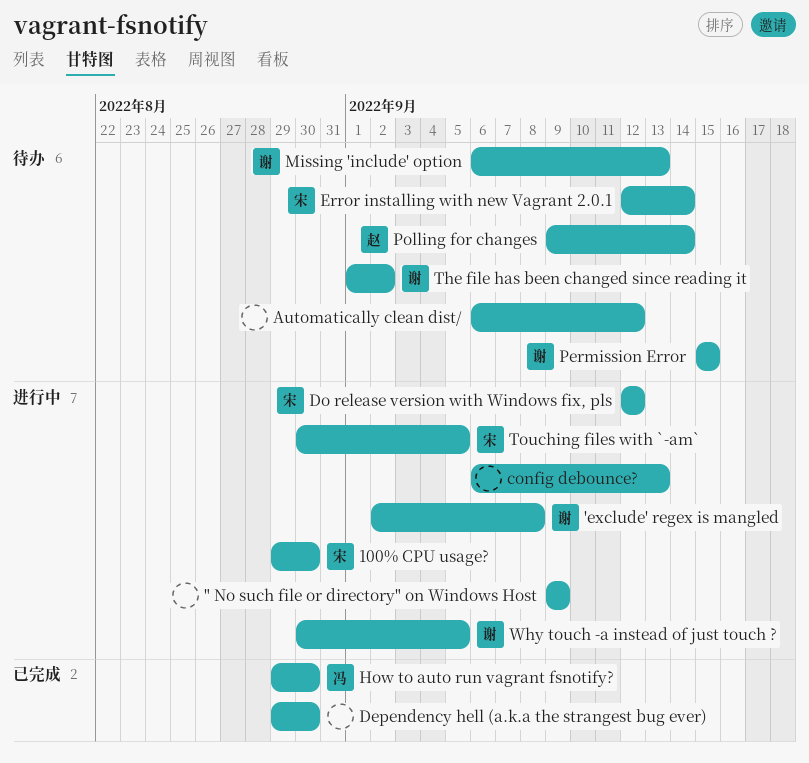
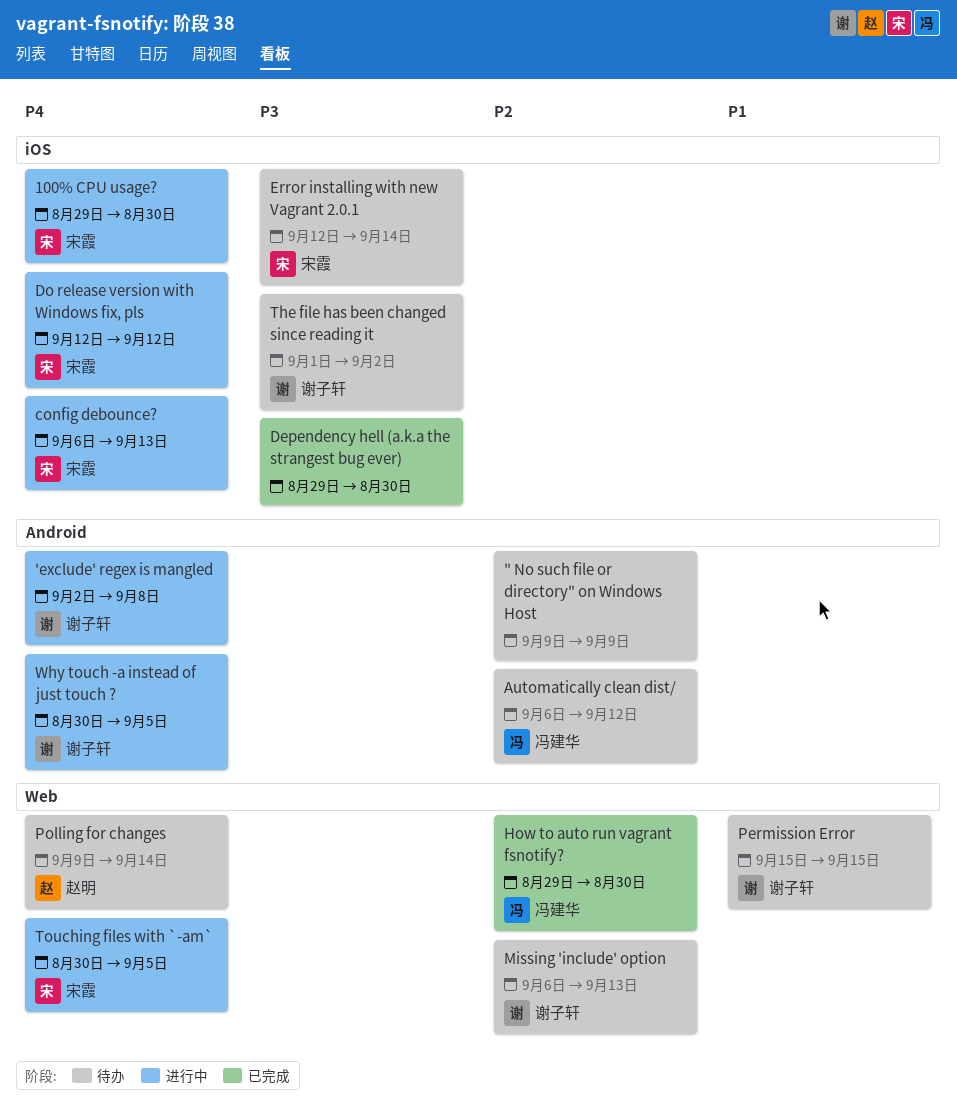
" No such file or directory" on Windows Host, status: 进行中 -> 待办
Automatically clean dist/, owner: none -> 冯建华
config debounce?, owner: none -> 宋霞

